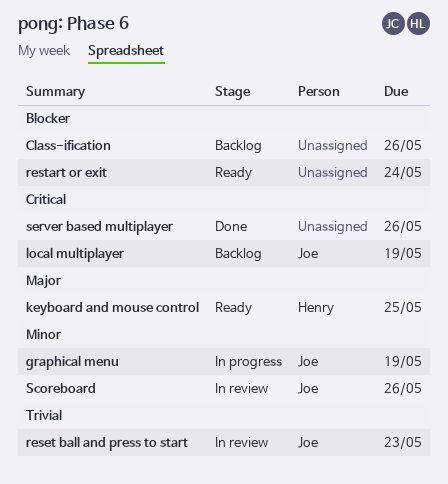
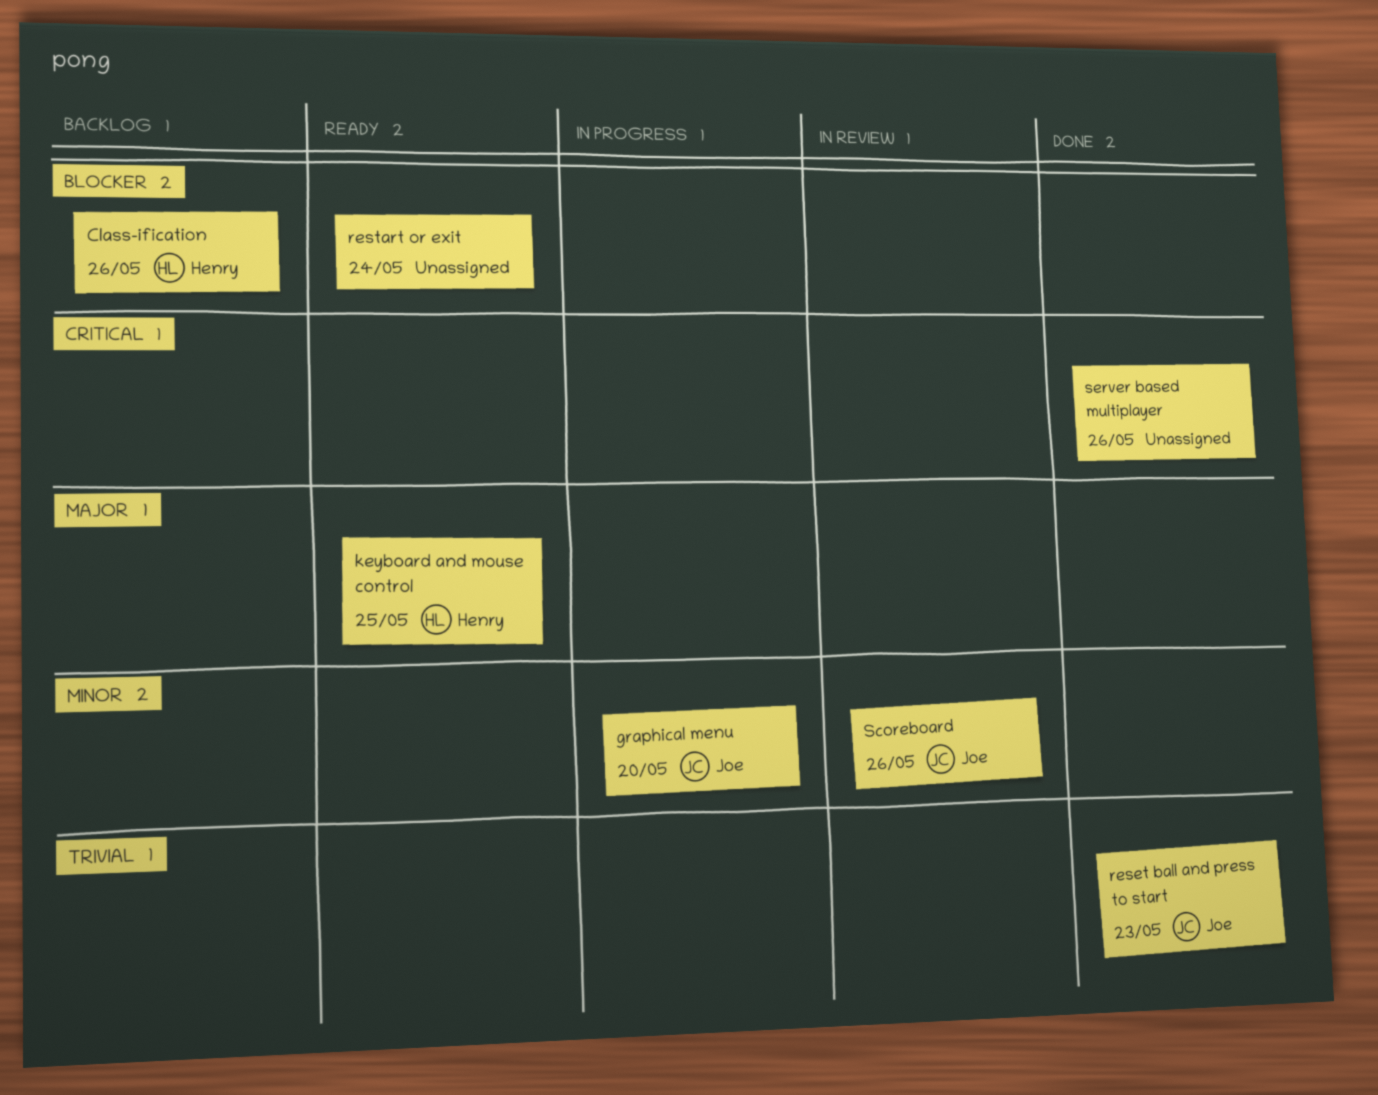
Class-ification, owner: none -> Henry
graphical menu, due: May 19 -> May 20
local multiplayer: present -> none
reset ball and press to start, status: In review -> Done

